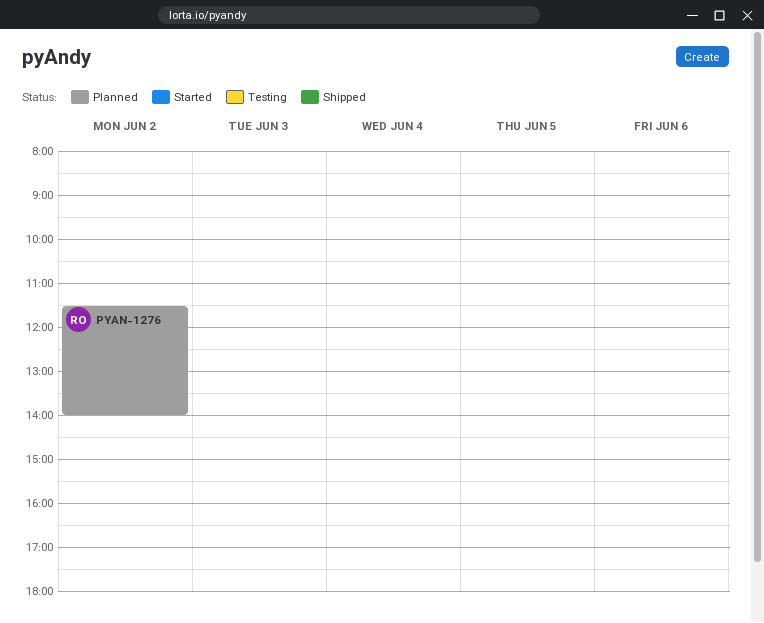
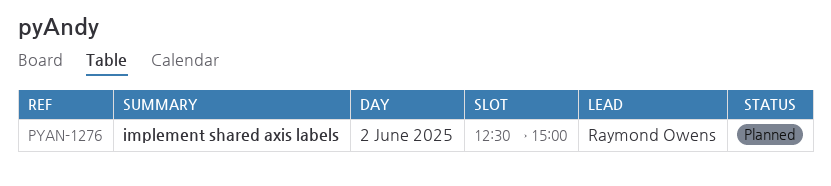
PYAN-1276, begins: 11:30 -> 12:30
PYAN-1276, ends: 14:00 -> 15:00

